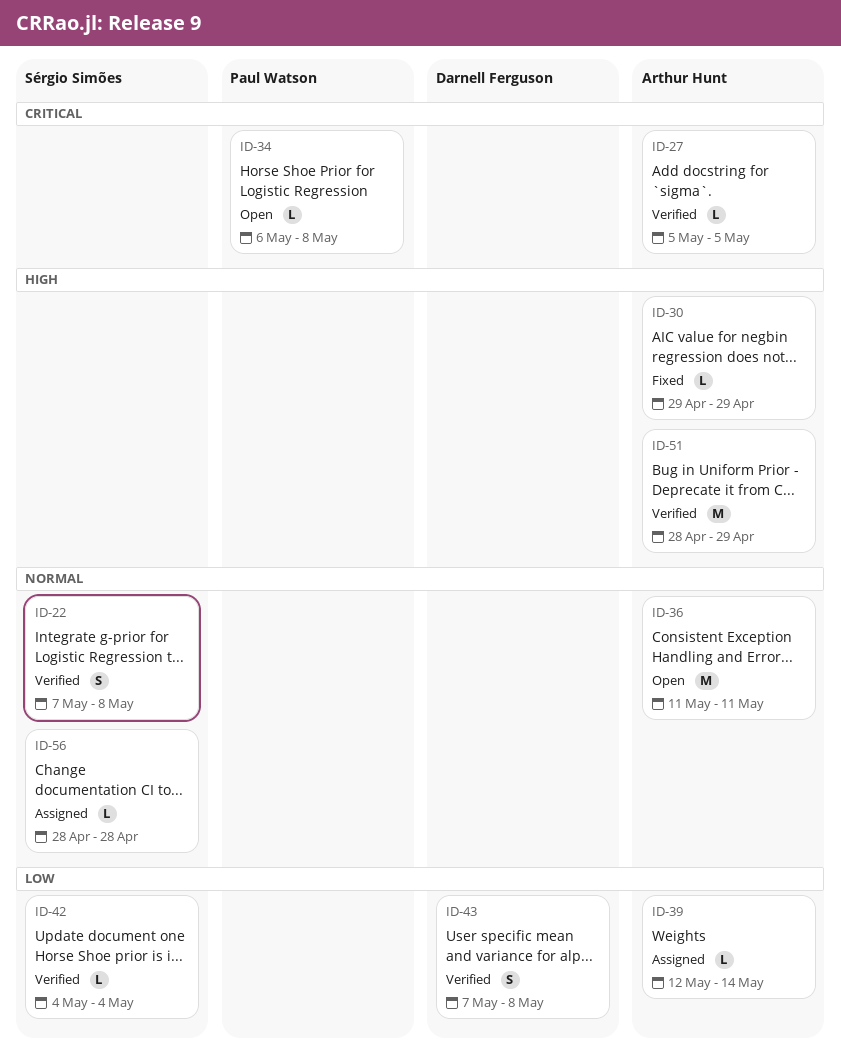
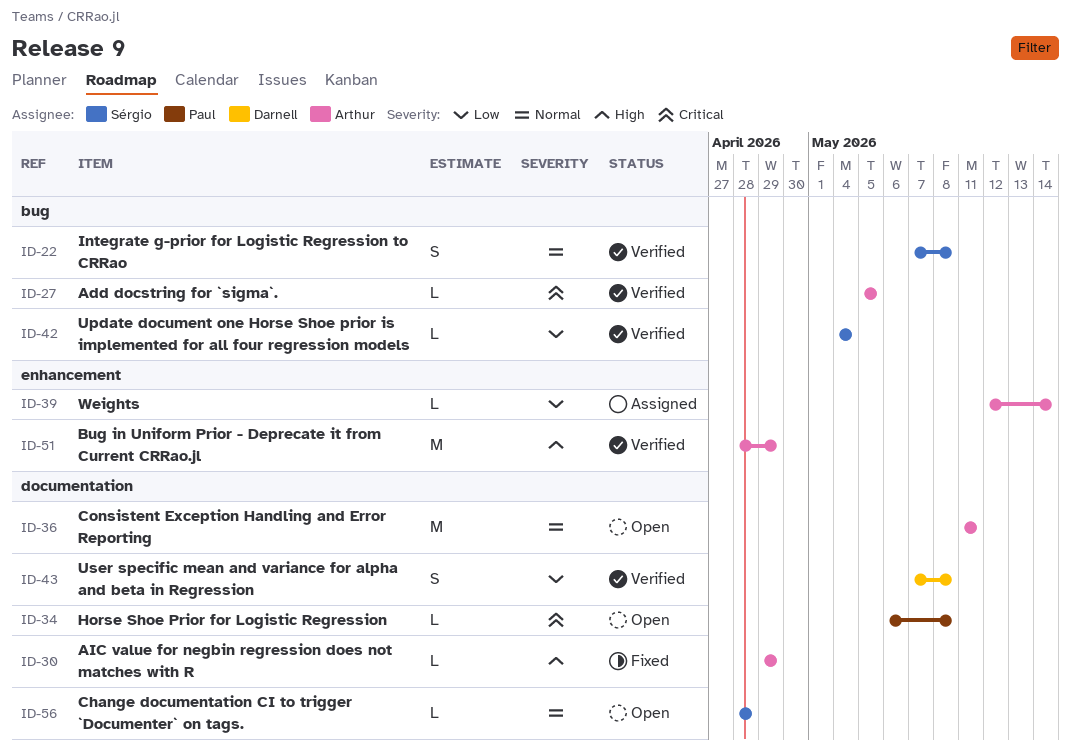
ID-56, status: Assigned -> Open

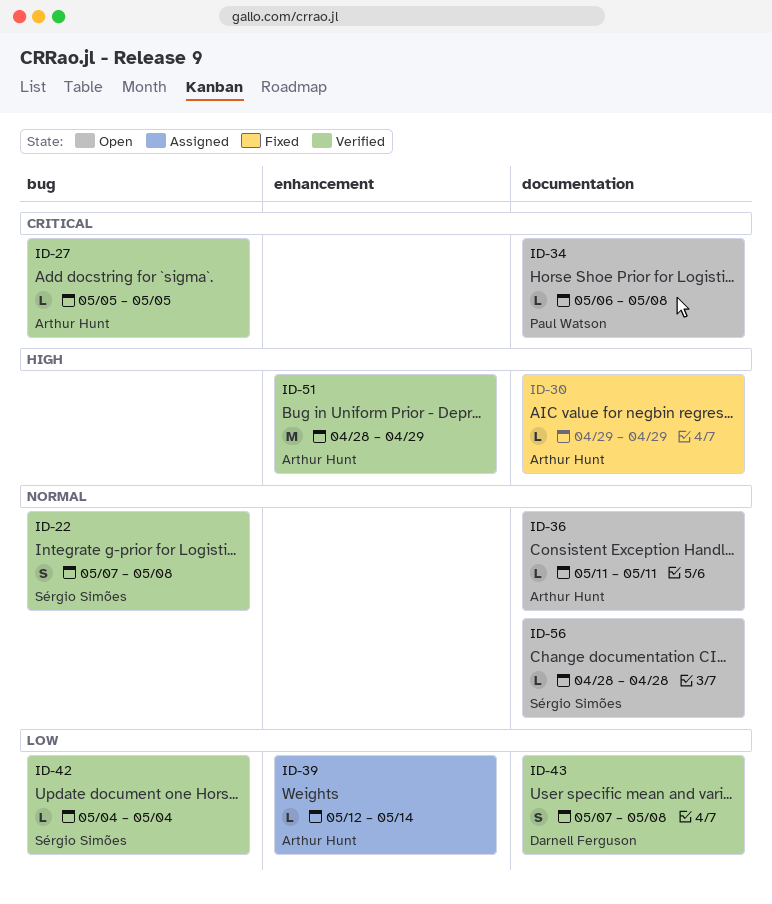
ID-36, estimate: M -> L

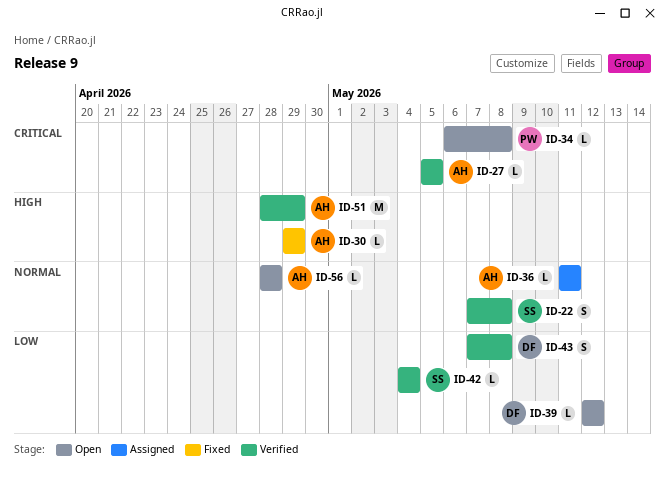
ID-36, status: Open -> Assigned
ID-39, status: Assigned -> Open
ID-39, owner: Arthur Hunt -> Darnell Ferguson
ID-39, due: May 14 -> May 12
ID-56, owner: Sérgio Simões -> Arthur Hunt

